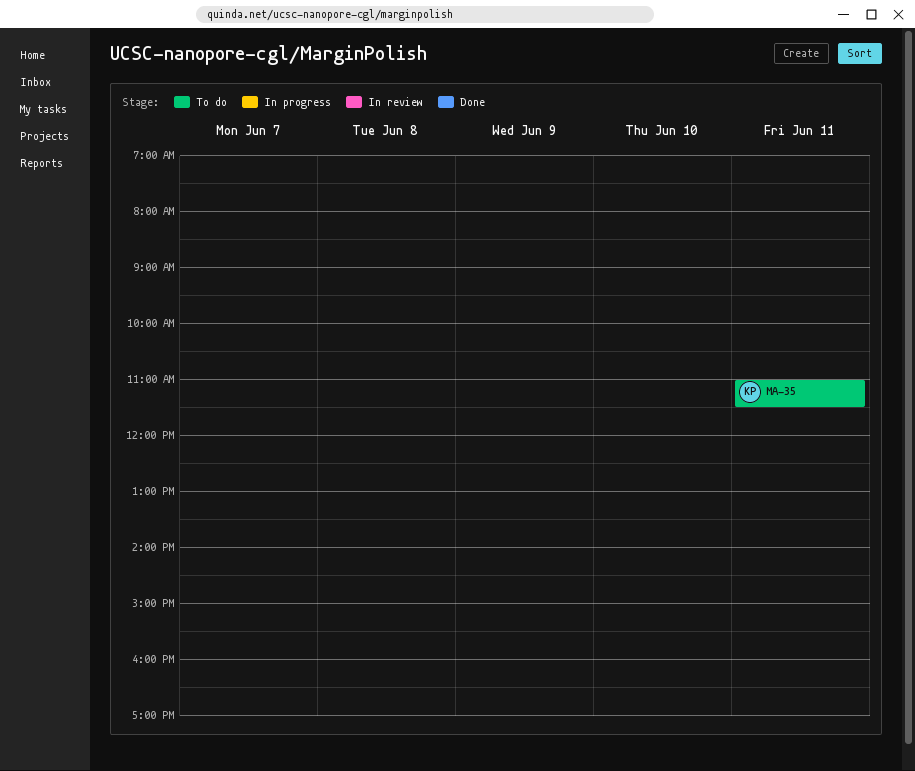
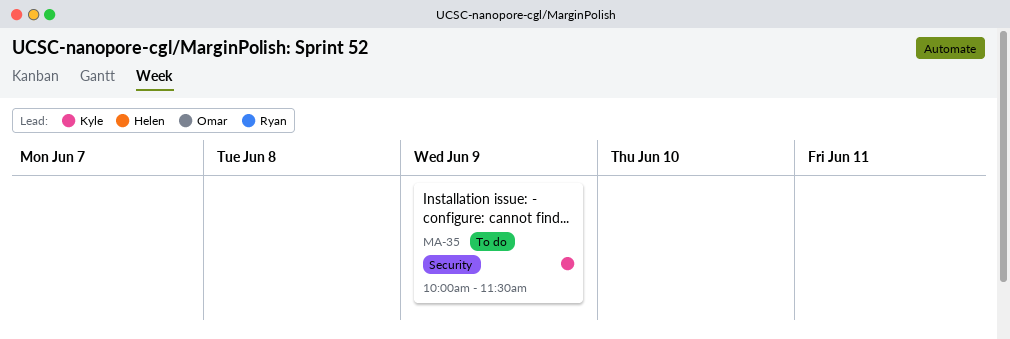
MA-35, day: Jun 11 -> Jun 9
MA-35, begins: 11:00 -> 10:00

